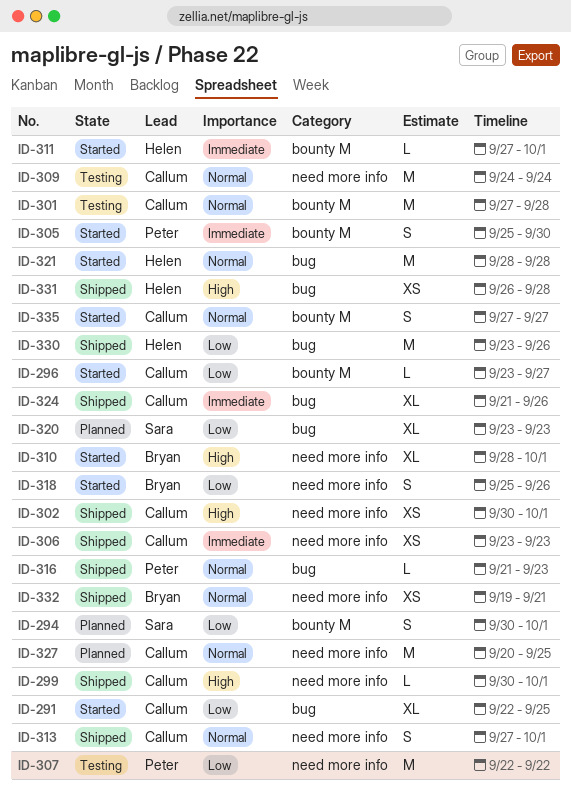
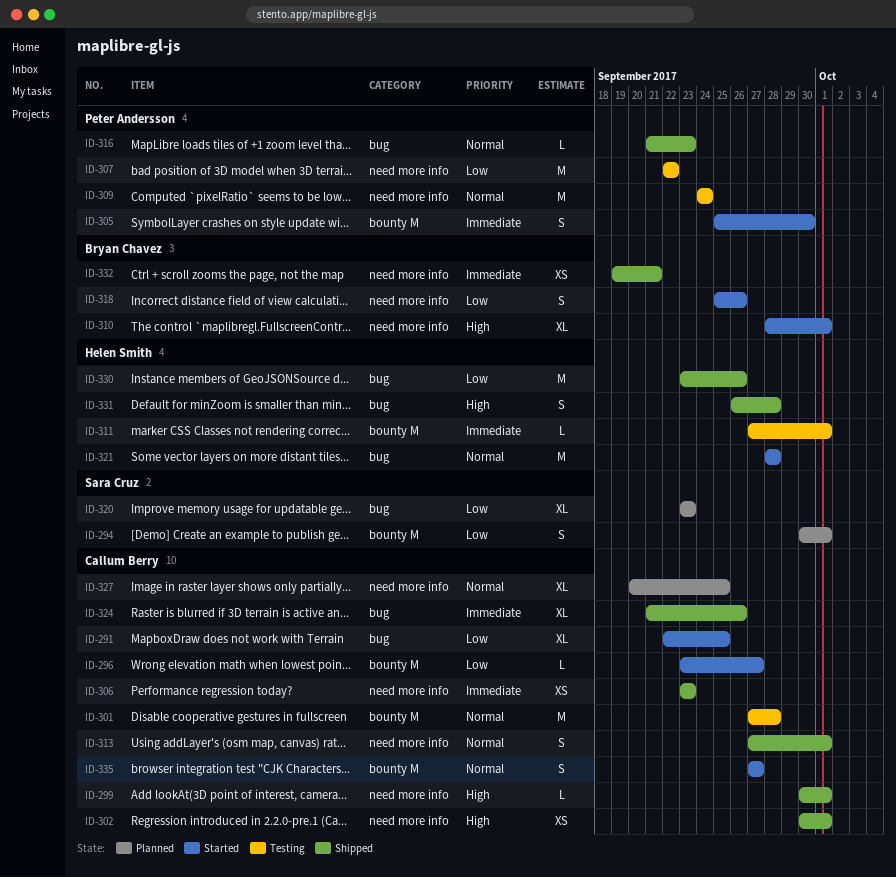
ID-309, owner: Callum Berry -> Peter Andersson
ID-311, status: Started -> Testing
ID-327, estimate: M -> XL
ID-331, estimate: XS -> S
ID-332, priority: Normal -> Immediate

